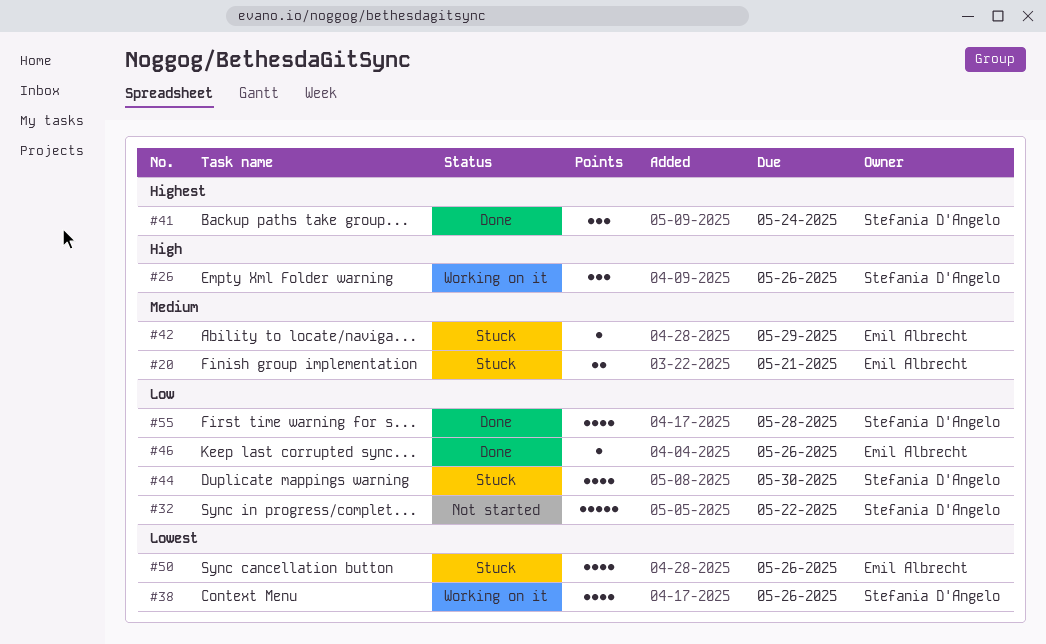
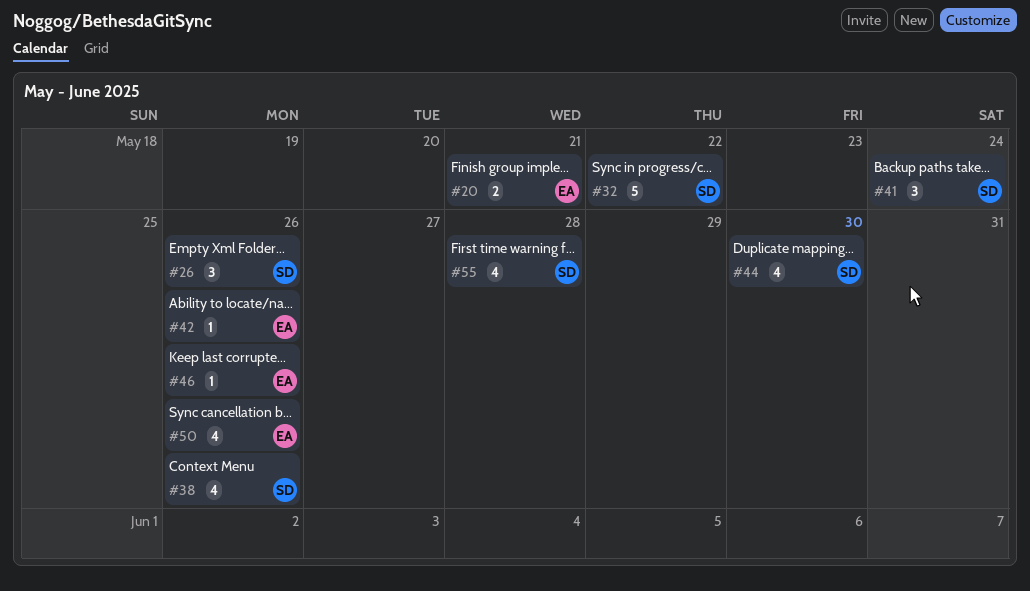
#42, due: May 29 -> May 26

